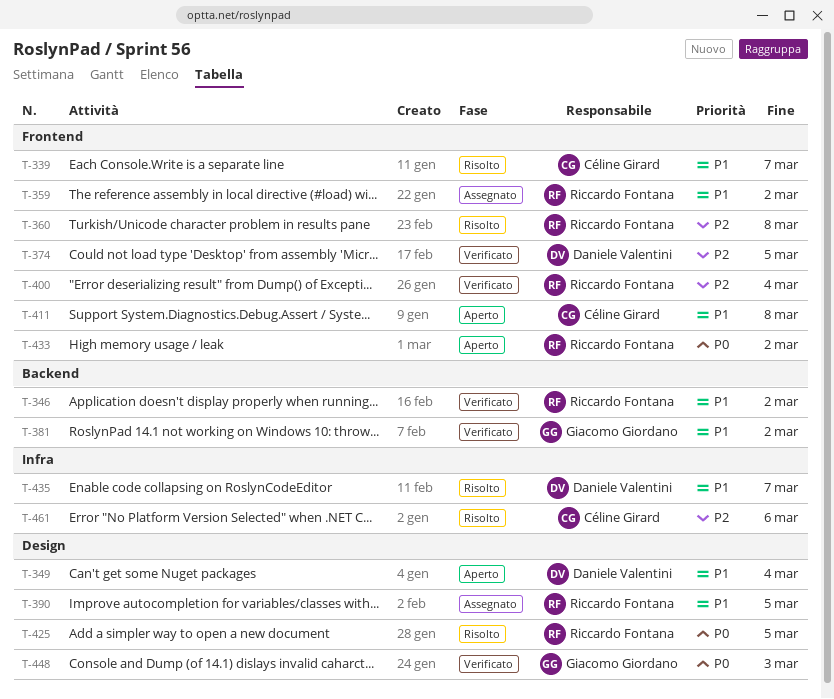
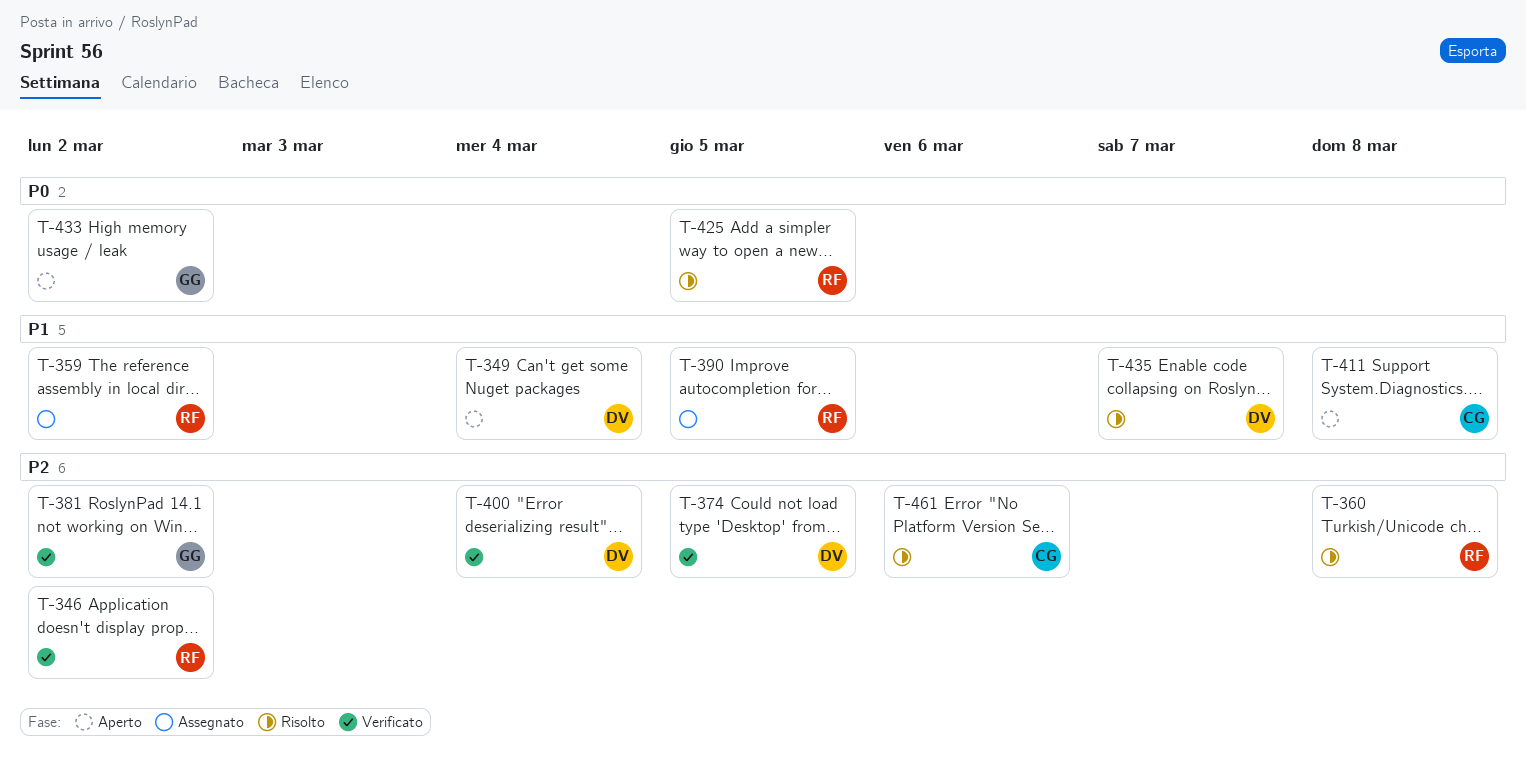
T-339: present -> none
T-346, priority: P1 -> P2
T-381, priority: P1 -> P2
T-400, owner: Riccardo Fontana -> Daniele Valentini
T-433, owner: Riccardo Fontana -> Giacomo Giordano
T-448: present -> none

